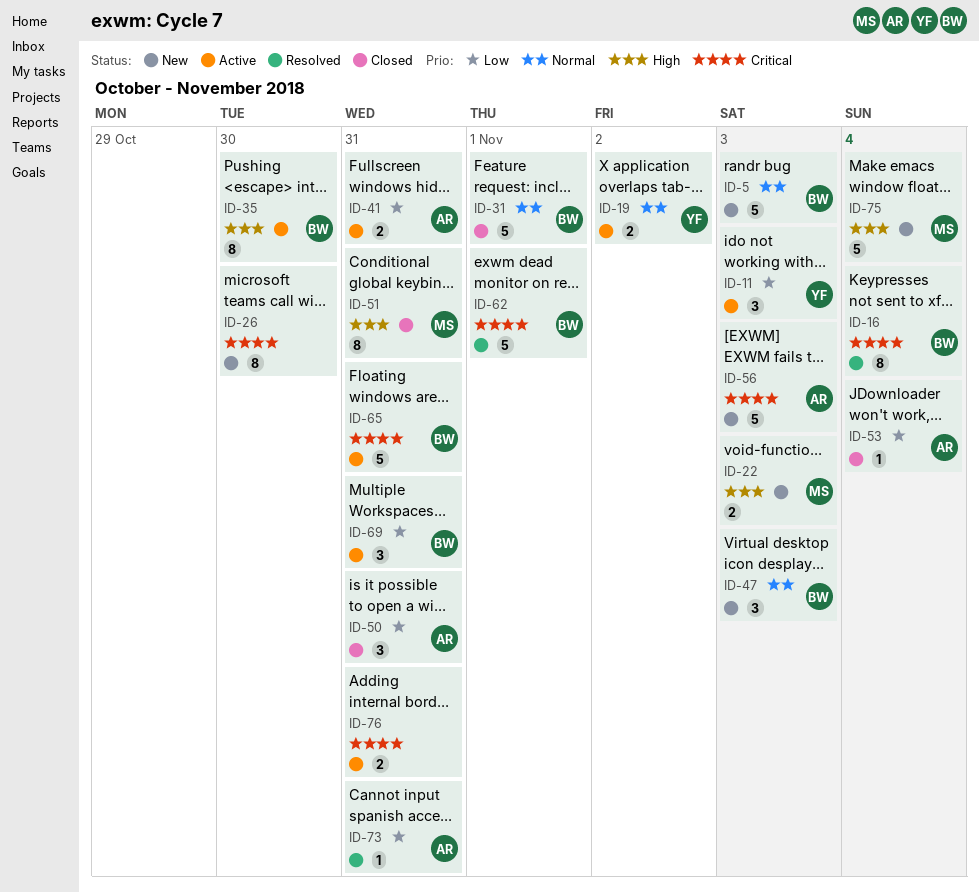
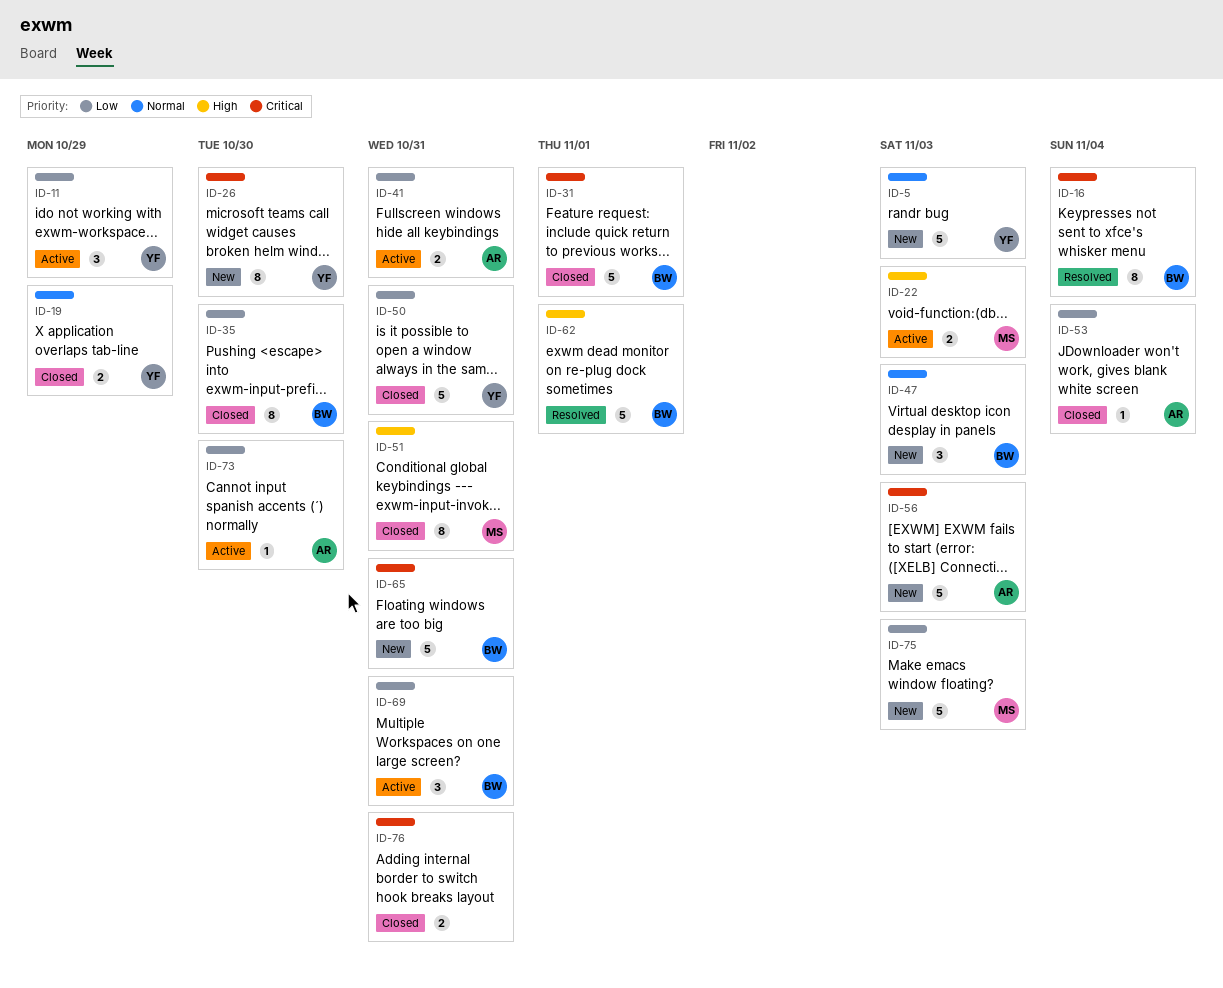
ID-5, owner: BW -> YF
ID-11, due: Nov 3 -> Oct 29
ID-19, status: Active -> Closed
ID-19, due: Nov 2 -> Oct 29
ID-22, status: New -> Active
ID-26, owner: none -> YF
ID-31, priority: Normal -> Critical
ID-35, status: Active -> Closed
ID-35, priority: High -> Low
ID-50, owner: AR -> YF
ID-50, estimate: 3 -> 5
ID-62, priority: Critical -> High
ID-65, status: Active -> New
ID-73, status: Resolved -> Active
ID-73, due: Oct 31 -> Oct 30
ID-75, priority: High -> Low
ID-75, due: Nov 4 -> Nov 3
ID-76, status: Active -> Closed

